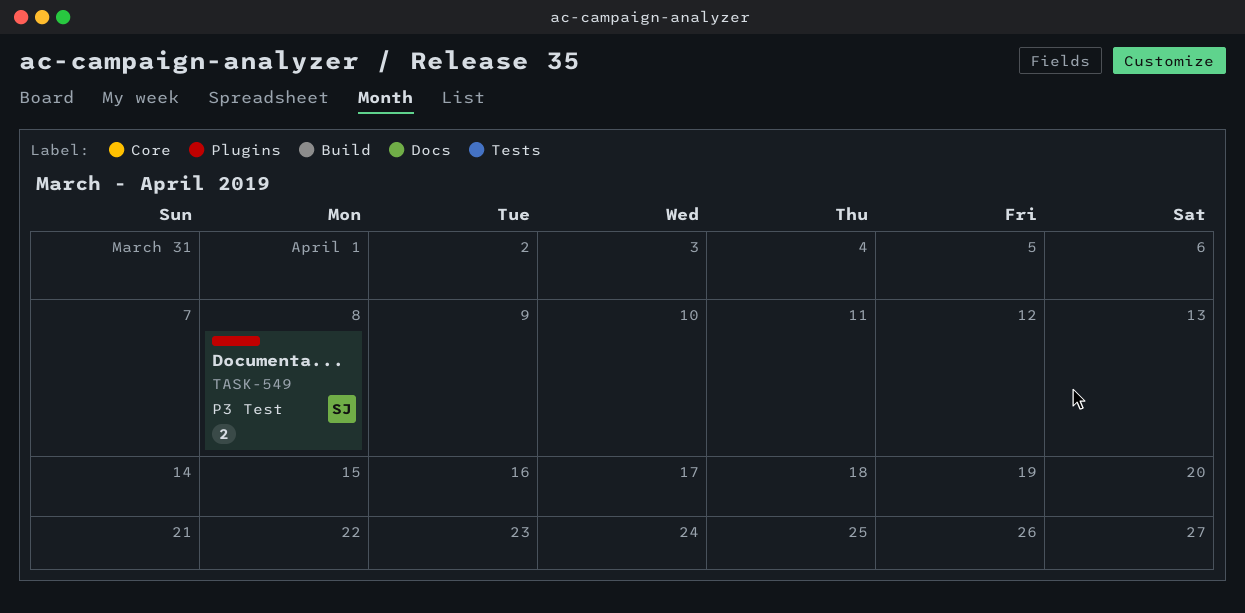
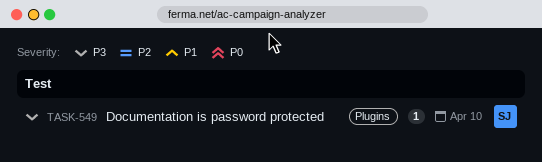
TASK-549, estimate: 2 -> 1
TASK-549, due: Apr 8 -> Apr 10

